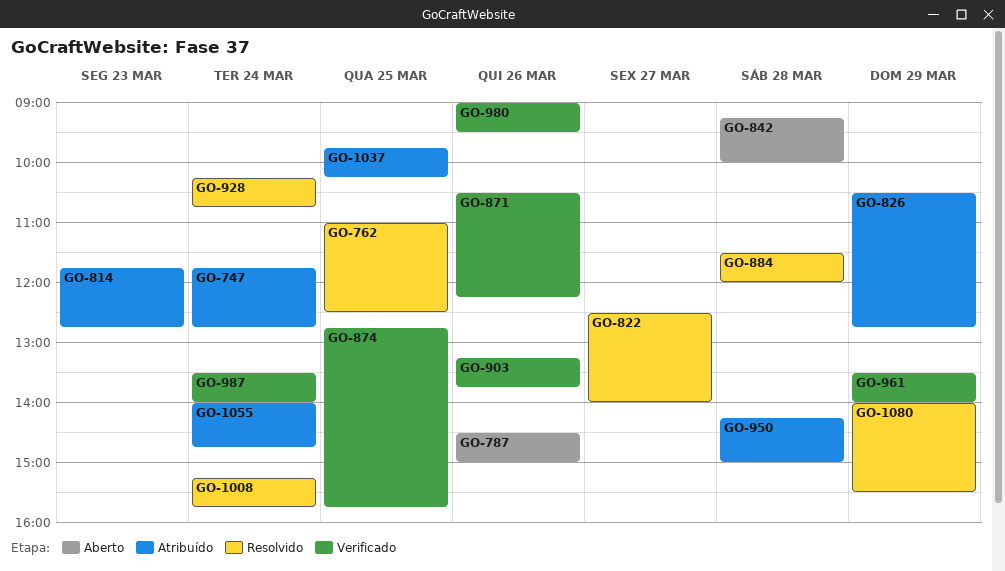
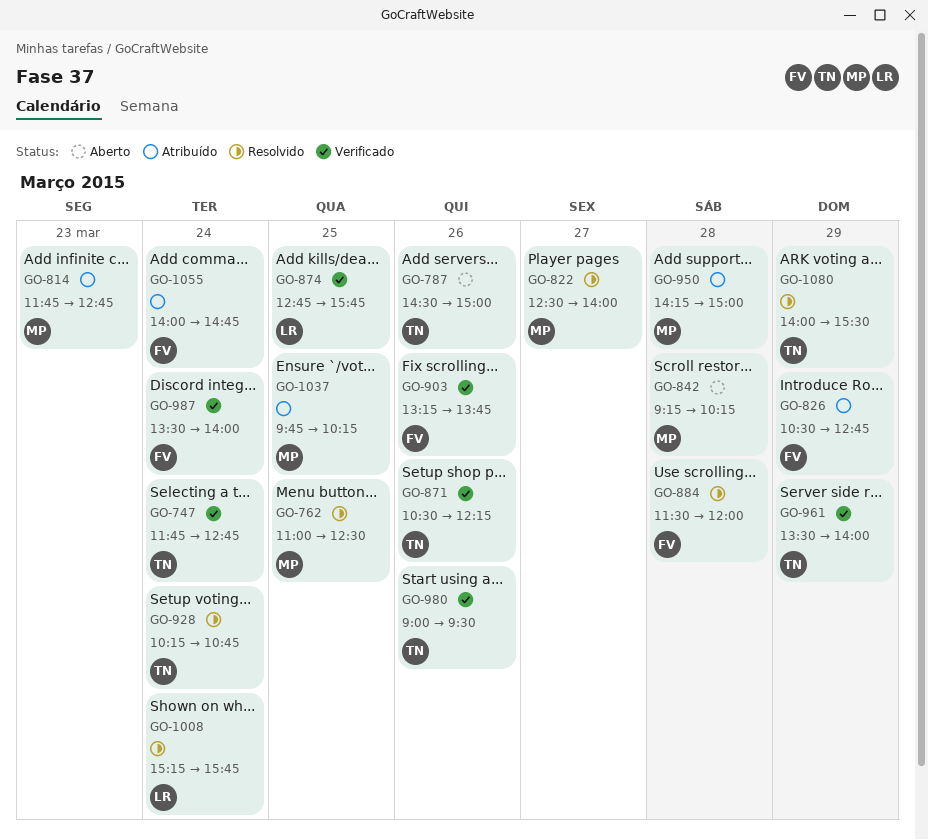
GO-747, status: Atribuído -> Verificado
GO-842, ends: 10:00 -> 10:15

